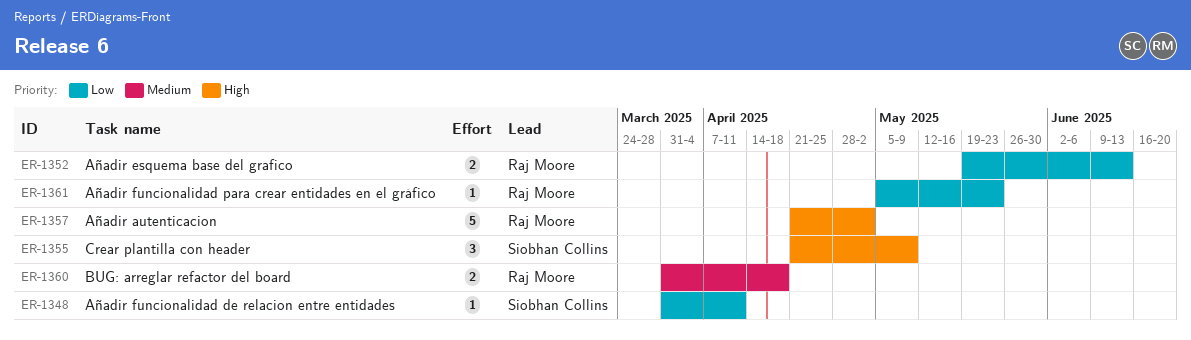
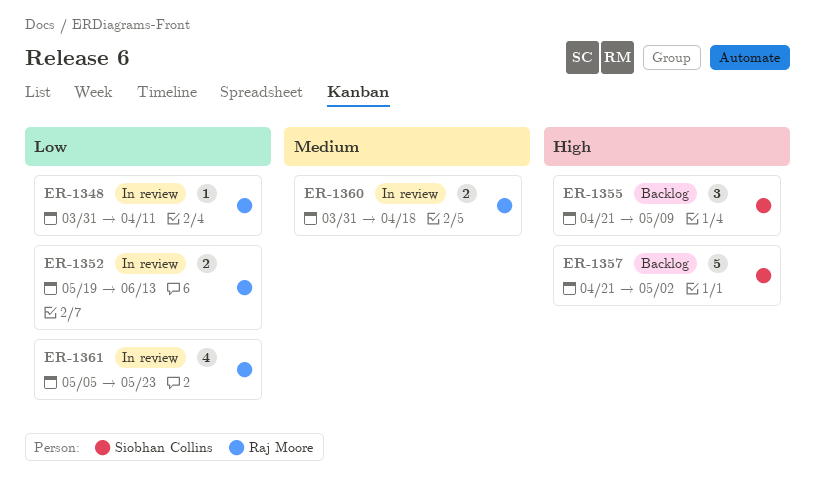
ER-1348, owner: Siobhan Collins -> Raj Moore
ER-1357, owner: Raj Moore -> Siobhan Collins
ER-1361, estimate: 1 -> 4

